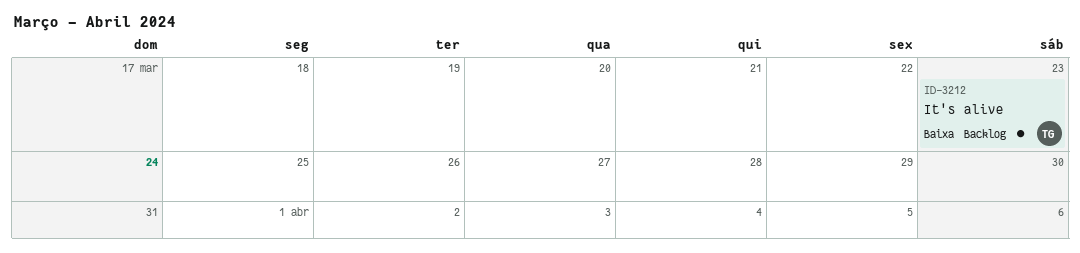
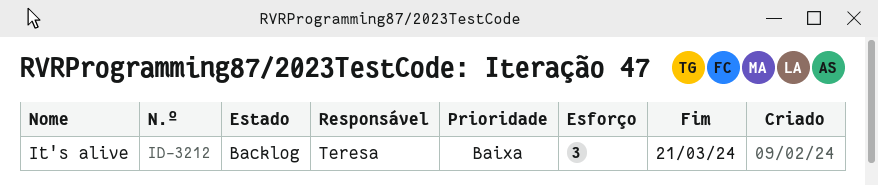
ID-3212, estimate: 1 -> 3
ID-3212, due: Mar 23 -> Mar 21

